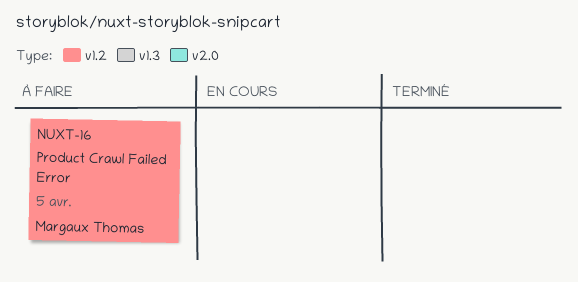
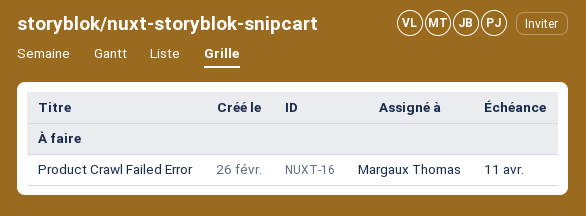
NUXT-16, due: Apr 5 -> Apr 11

